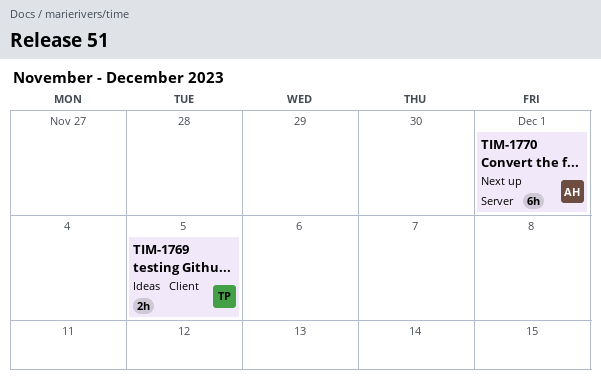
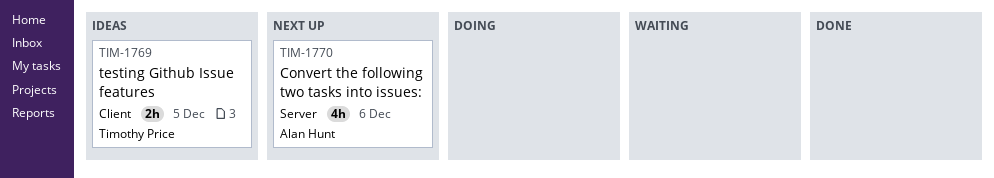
TIM-1770, estimate: 6h -> 4h
TIM-1770, due: Dec 1 -> Dec 6

